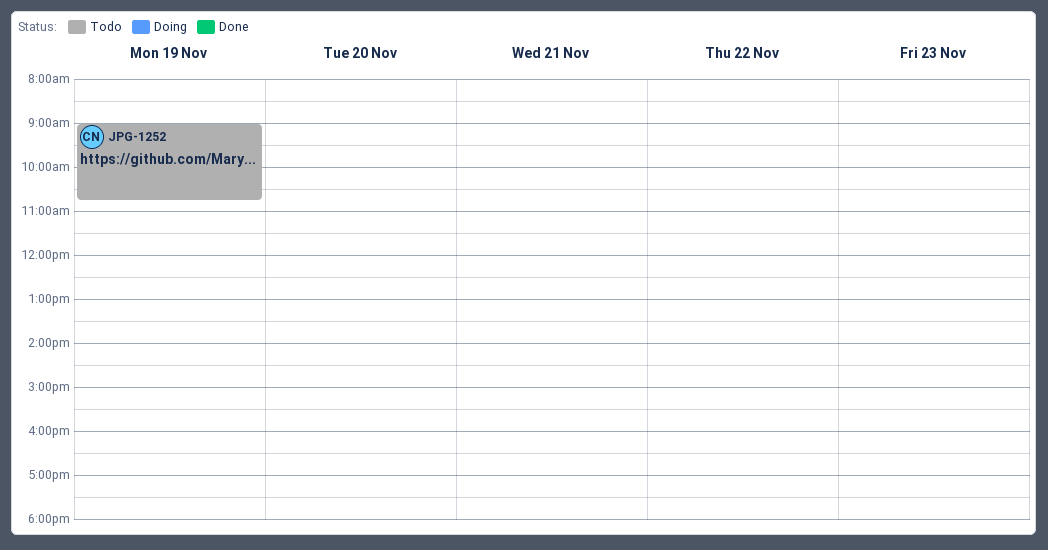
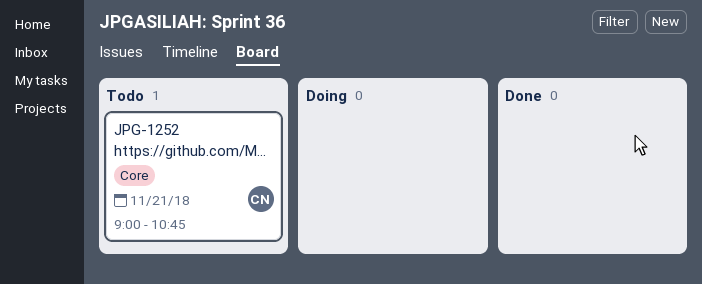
JPG-1252, day: Nov 19 -> Nov 21

